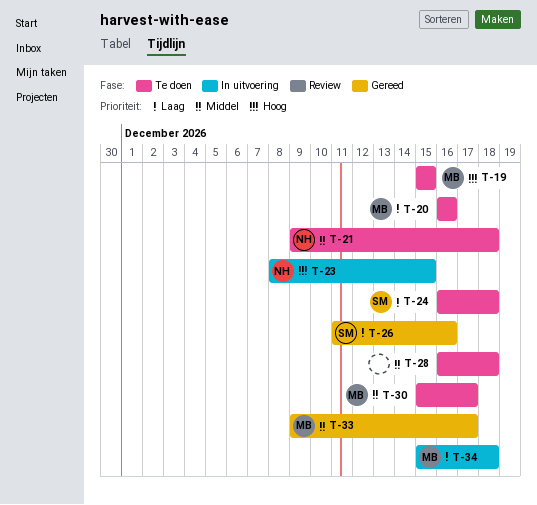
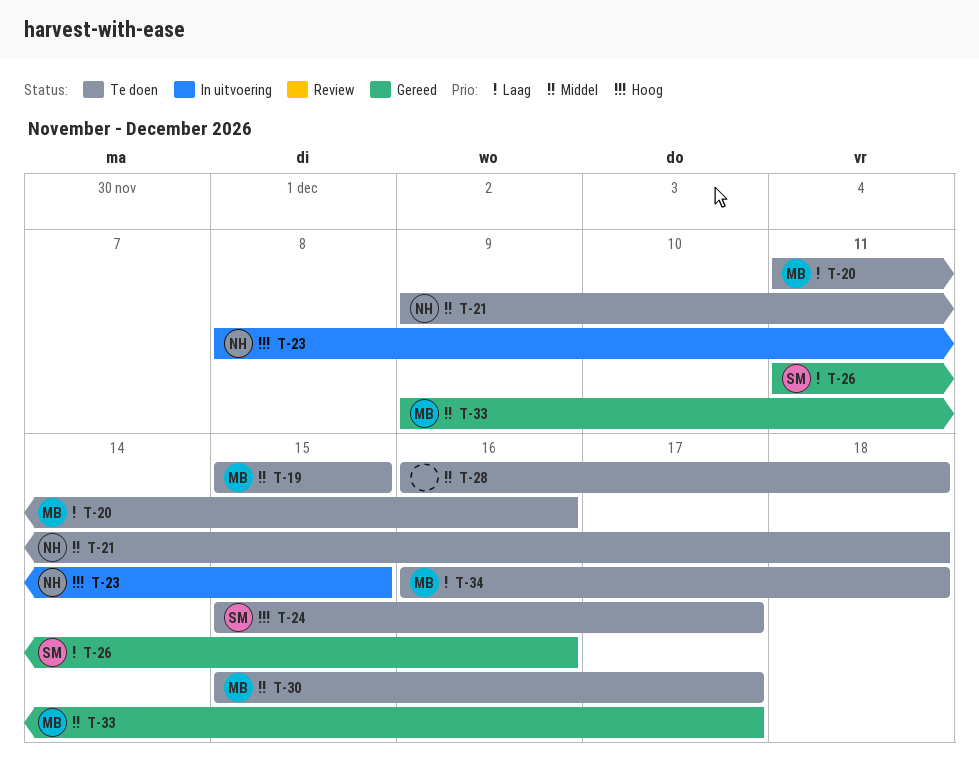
T-19, priority: Hoog -> Middel
T-20, start: Dec 16 -> Dec 11
T-24, priority: Laag -> Hoog
T-24, start: Dec 16 -> Dec 15
T-24, due: Dec 18 -> Dec 17
T-34, status: In uitvoering -> Te doen
T-34, start: Dec 15 -> Dec 16

